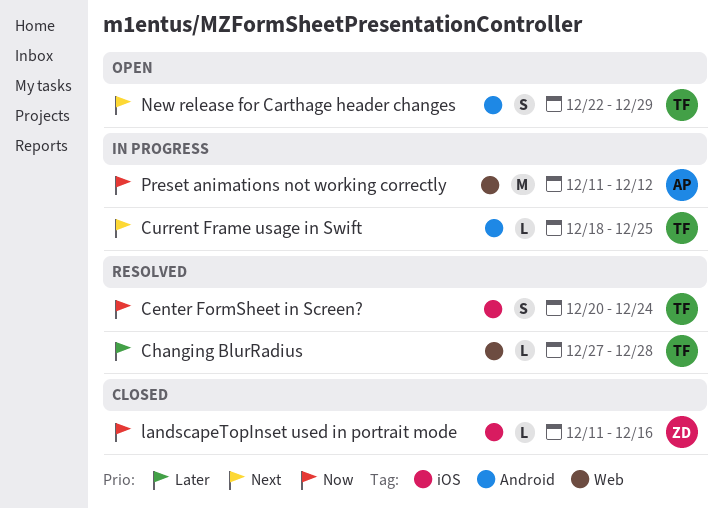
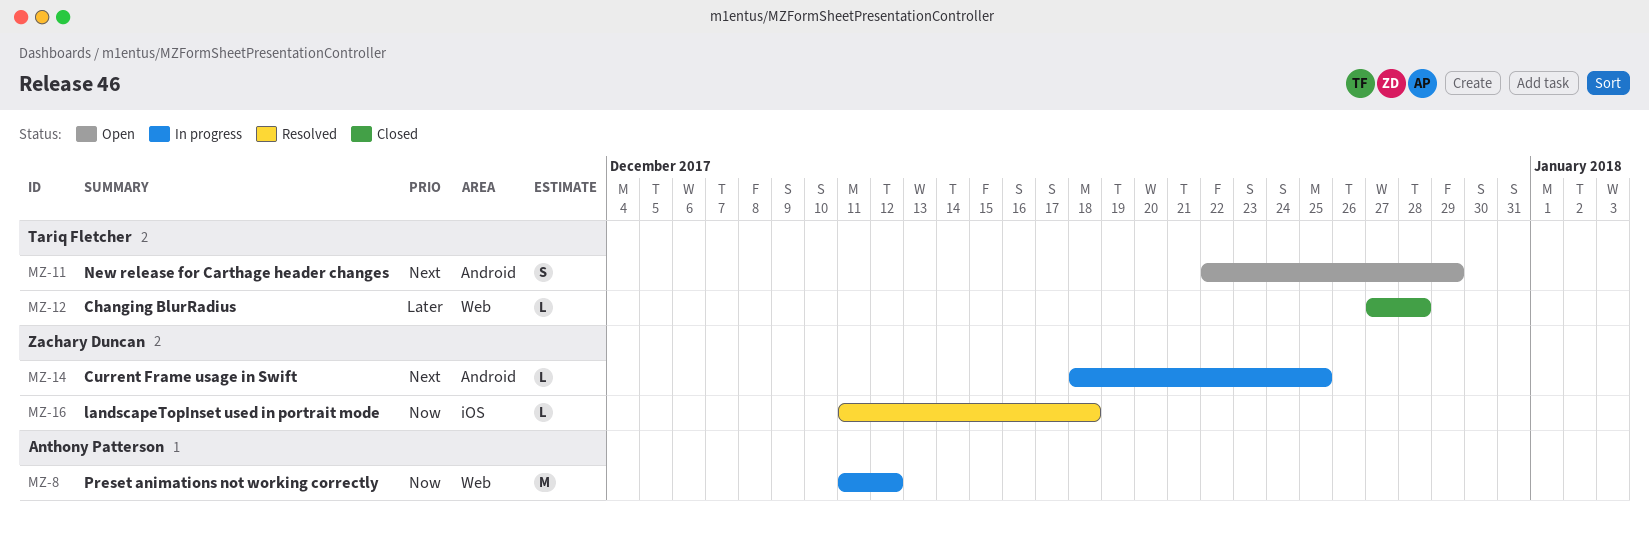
Center FormSheet in Screen?: present -> none
Changing BlurRadius, status: Resolved -> Closed
Current Frame usage in Swift, owner: Tariq Fletcher -> Zachary Duncan
landscapeTopInset used in portrait mode, status: Closed -> Resolved
landscapeTopInset used in portrait mode, due: Dec 16 -> Dec 18

